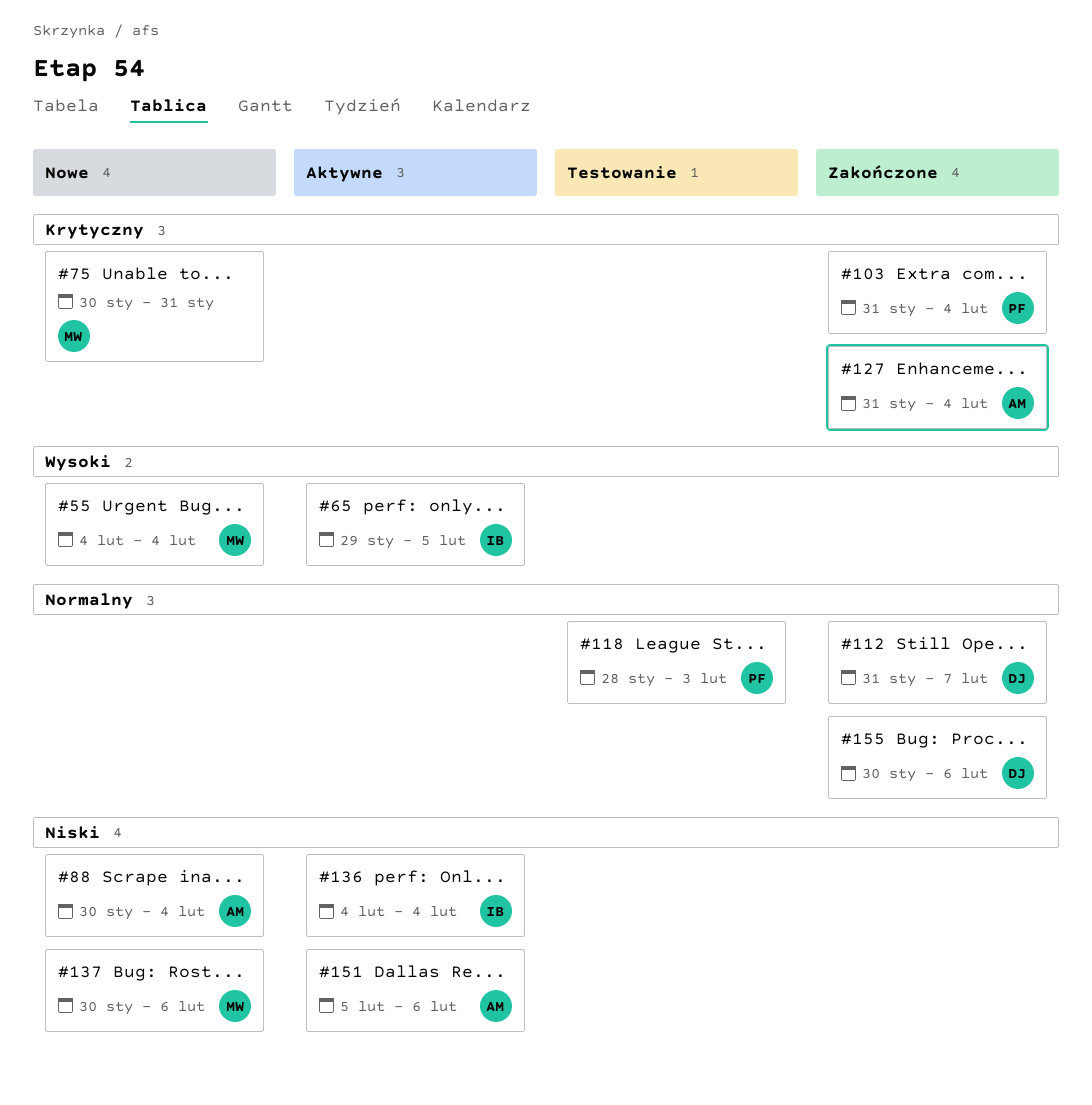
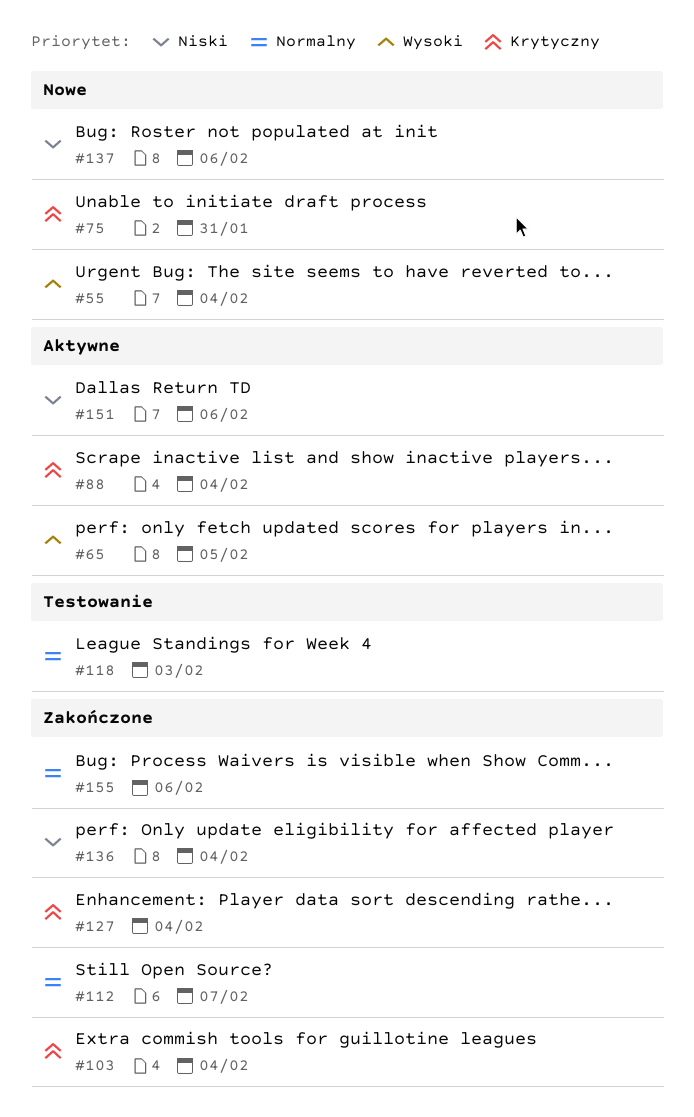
#88, status: Nowe -> Aktywne
#88, priority: Niski -> Krytyczny
#136, status: Aktywne -> Zakończone

